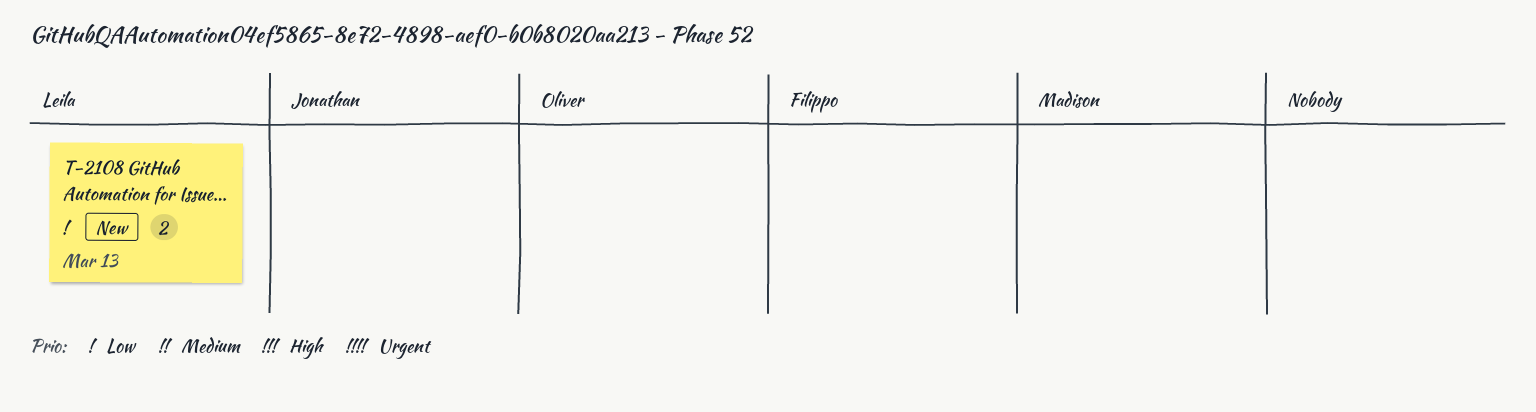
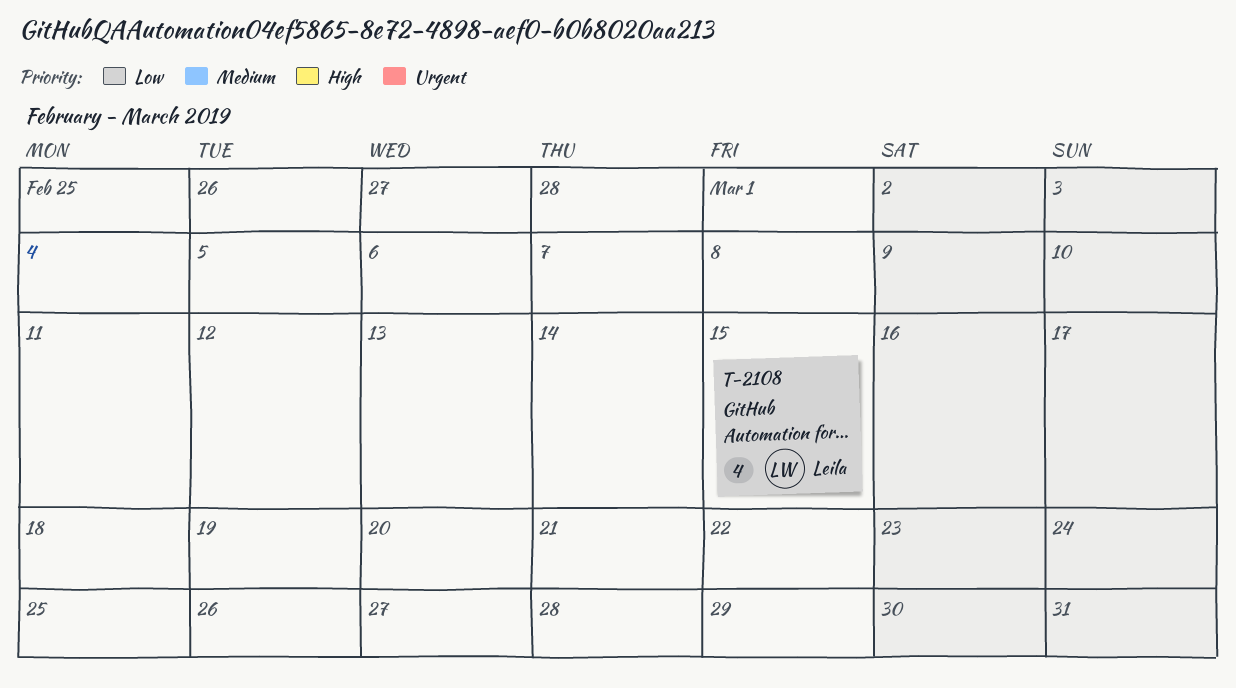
T-2108, estimate: 2 -> 4
T-2108, due: Mar 13 -> Mar 15

